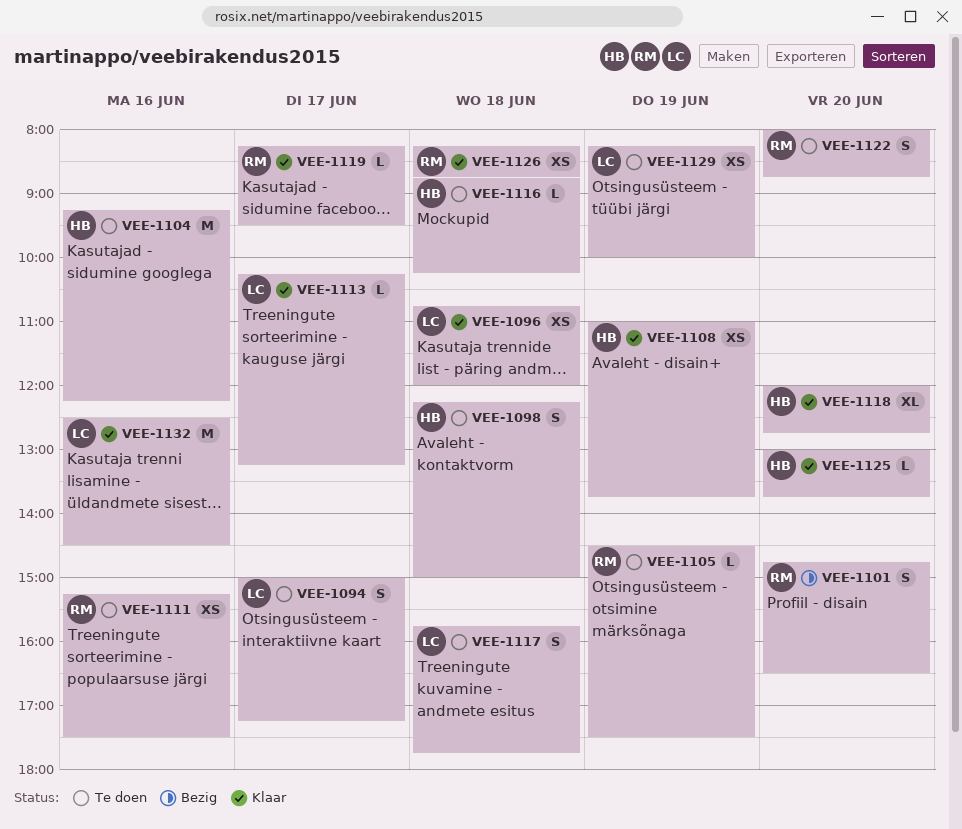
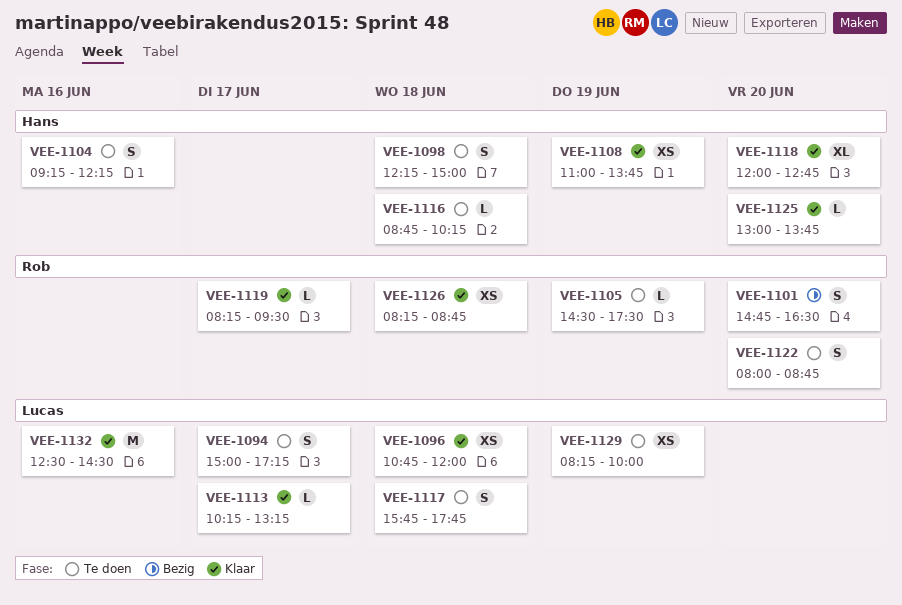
VEE-1104, estimate: M -> S
VEE-1111: present -> none

